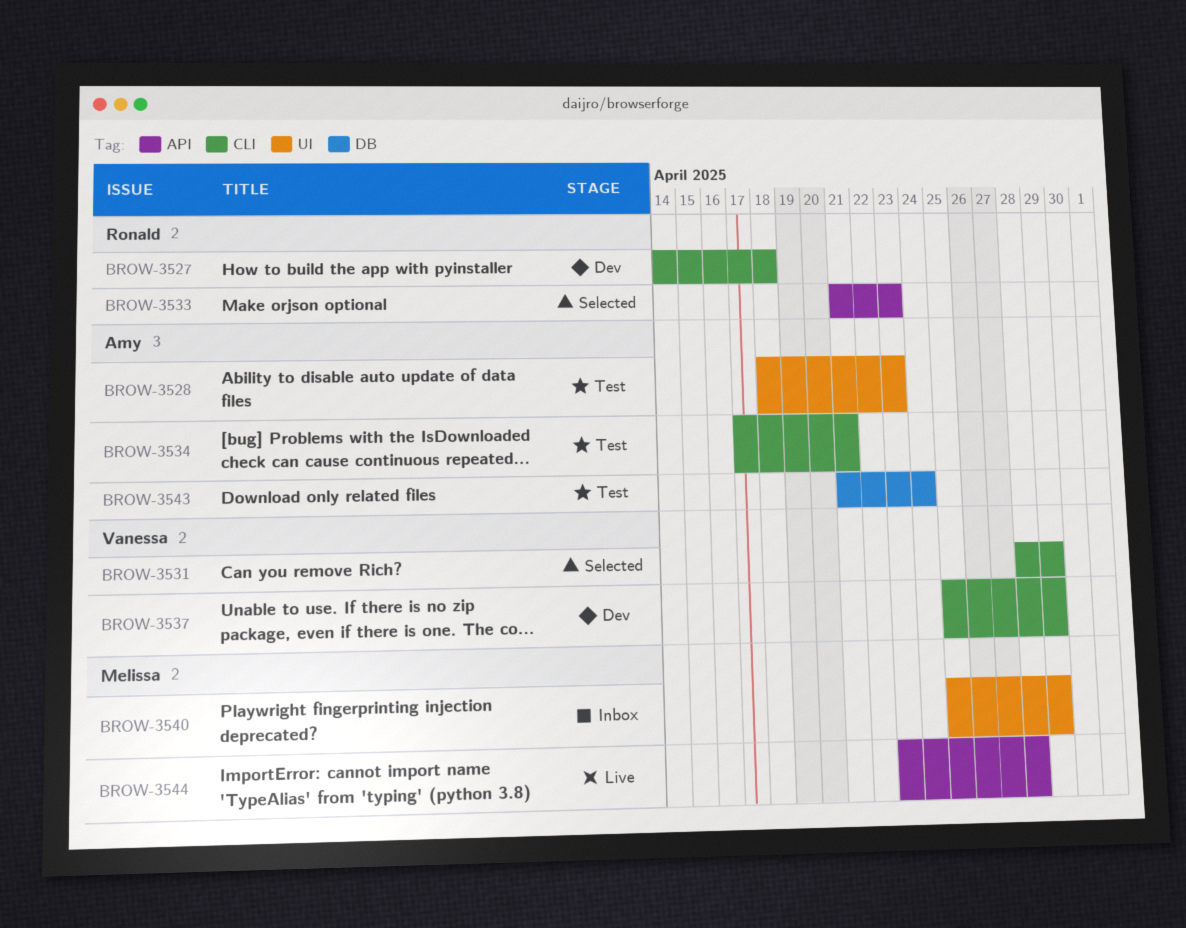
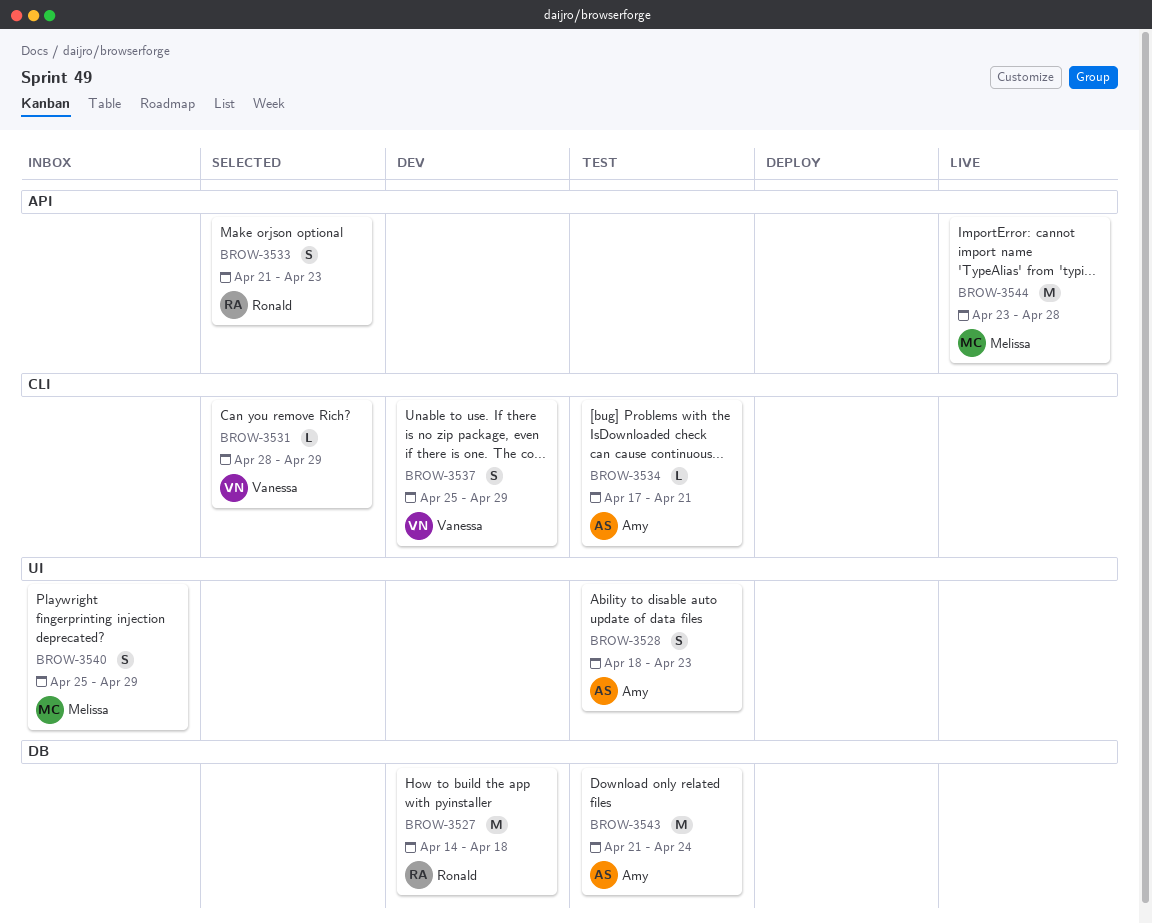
BROW-3527, label: CLI -> DB

